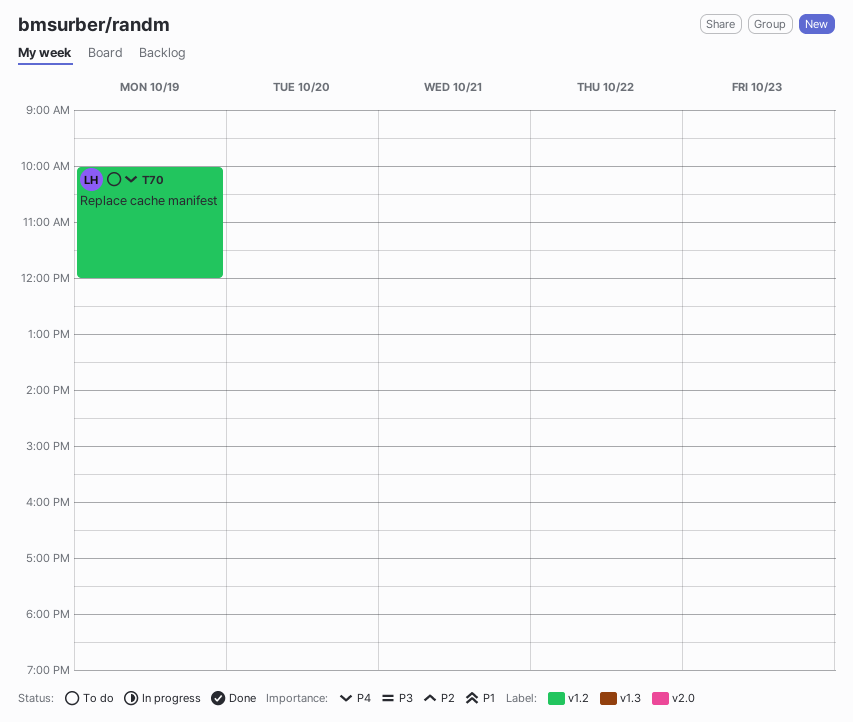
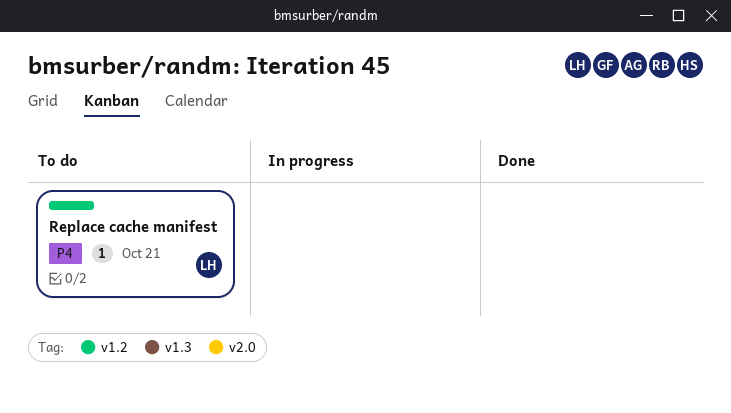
Replace cache manifest, day: Oct 19 -> Oct 21

